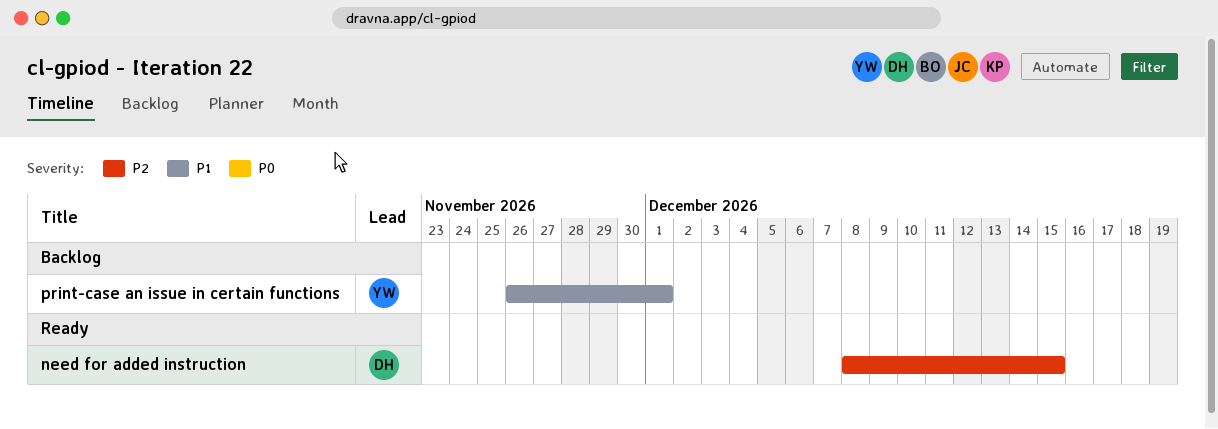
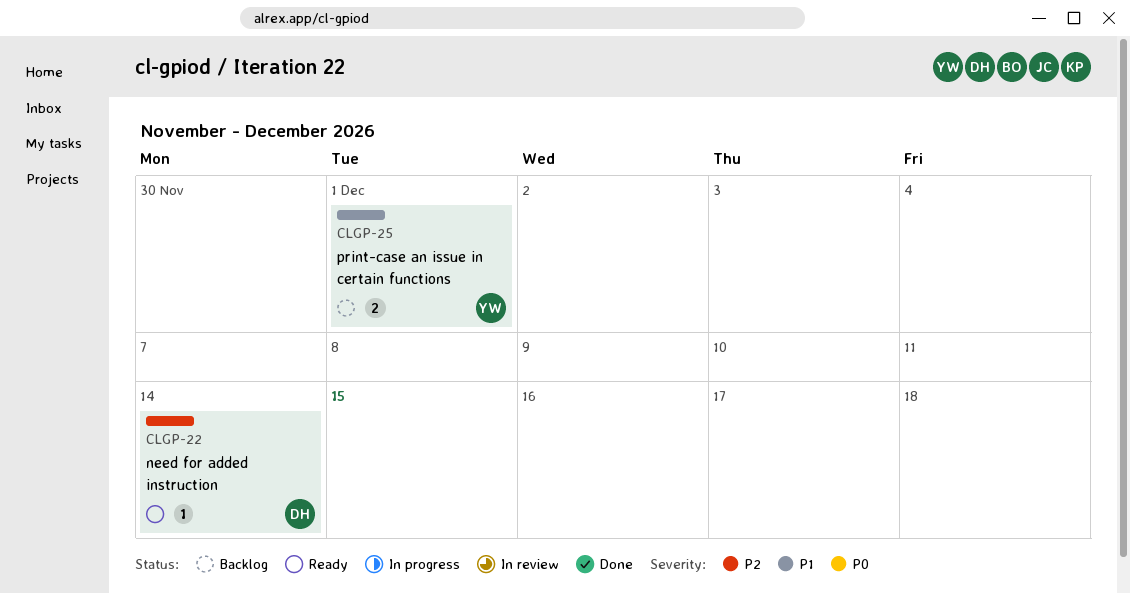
need for added instruction, due: Dec 15 -> Dec 14

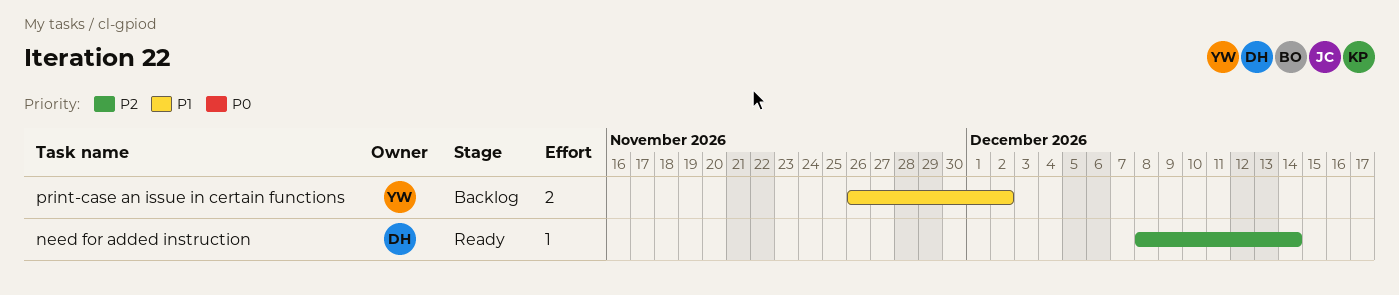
print-case an issue in certain functions, due: Dec 1 -> Dec 2

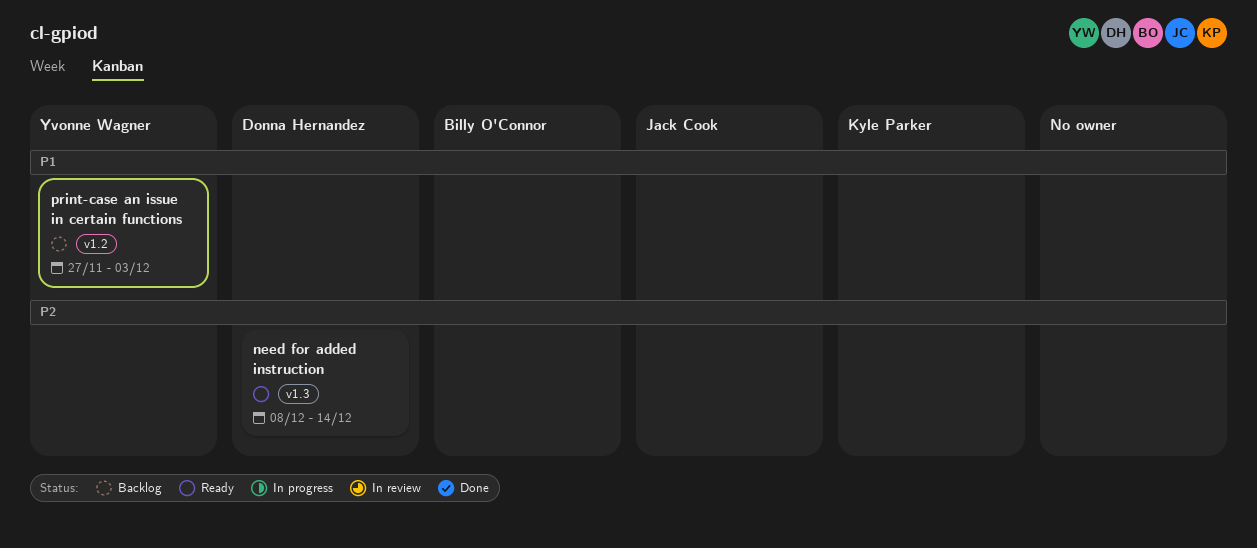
print-case an issue in certain functions, start: Nov 26 -> Nov 27
print-case an issue in certain functions, due: Dec 2 -> Dec 3

